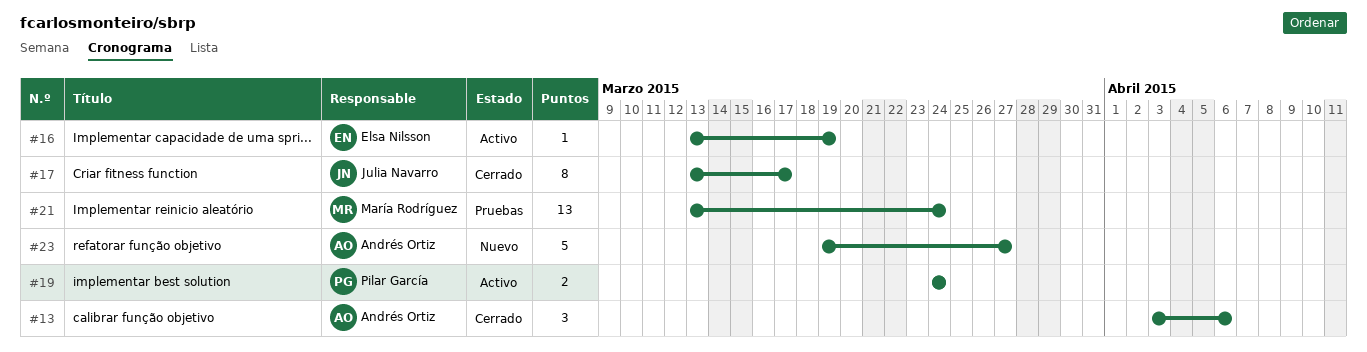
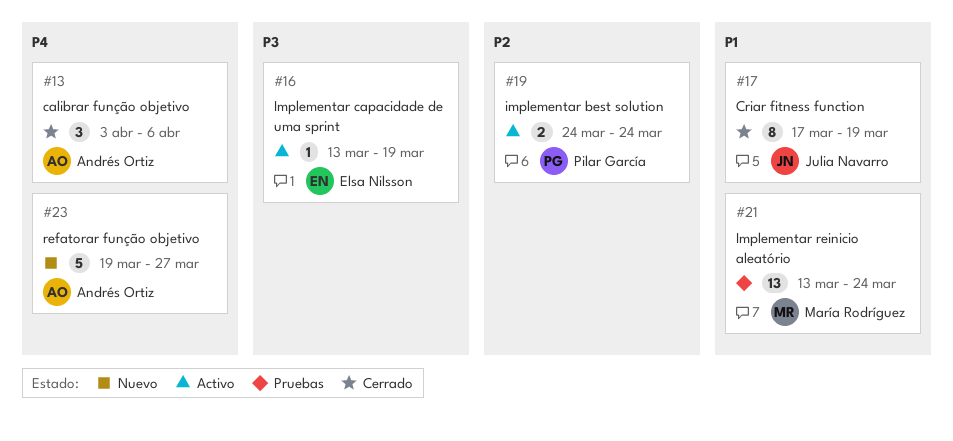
#17, start: Mar 13 -> Mar 17
#17, due: Mar 17 -> Mar 19

